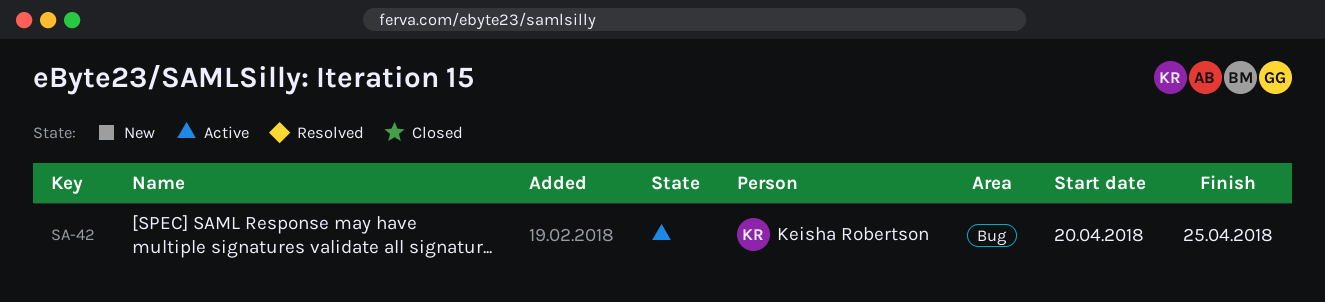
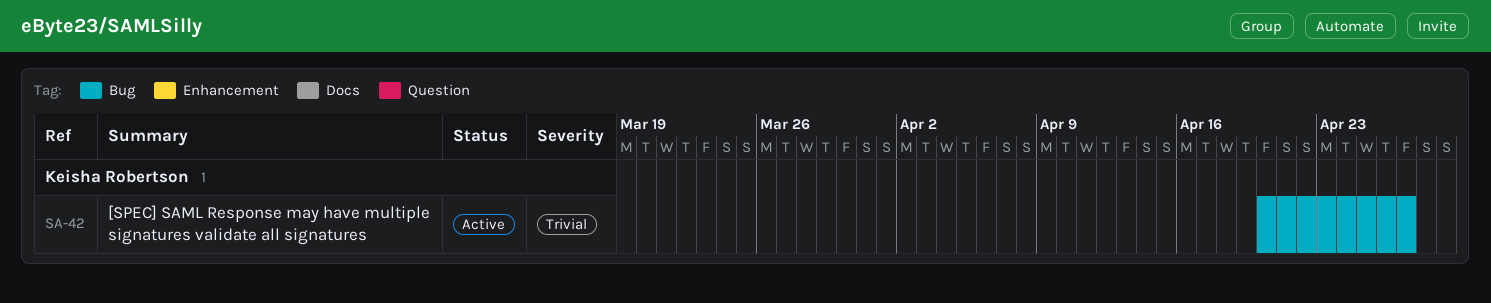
SA-42, due: Apr 25 -> Apr 27

